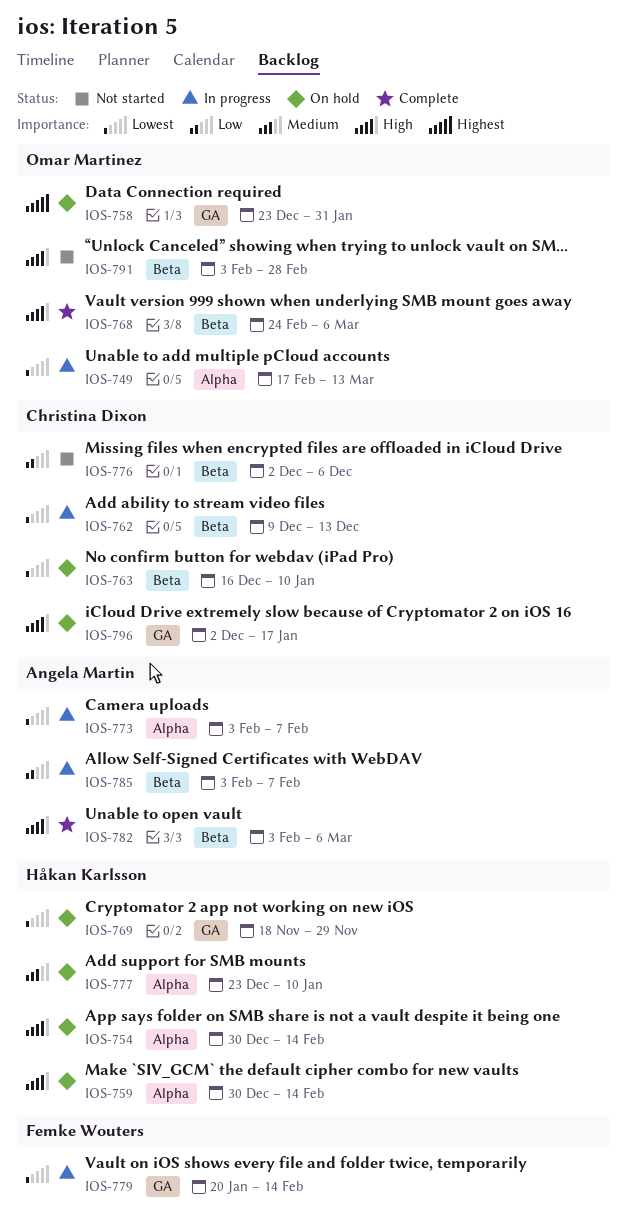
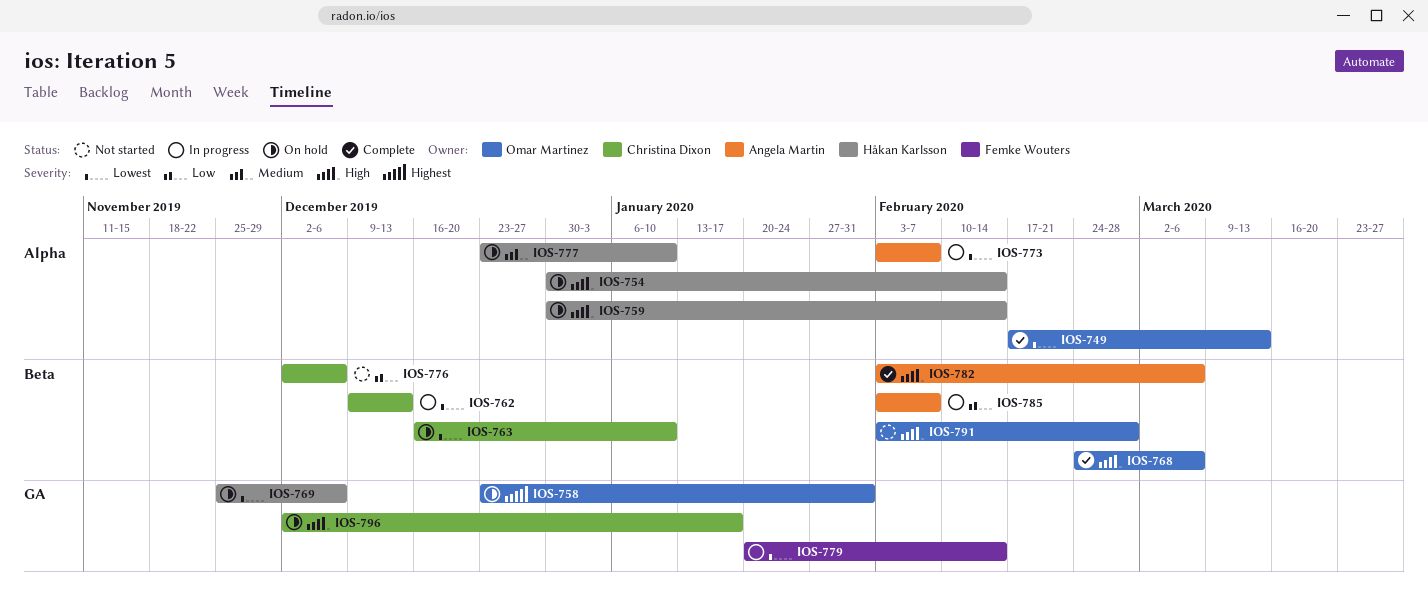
IOS-749, status: In progress -> Complete
IOS-769, start: Nov 18 -> Nov 25
IOS-769, due: Nov 29 -> Dec 6

